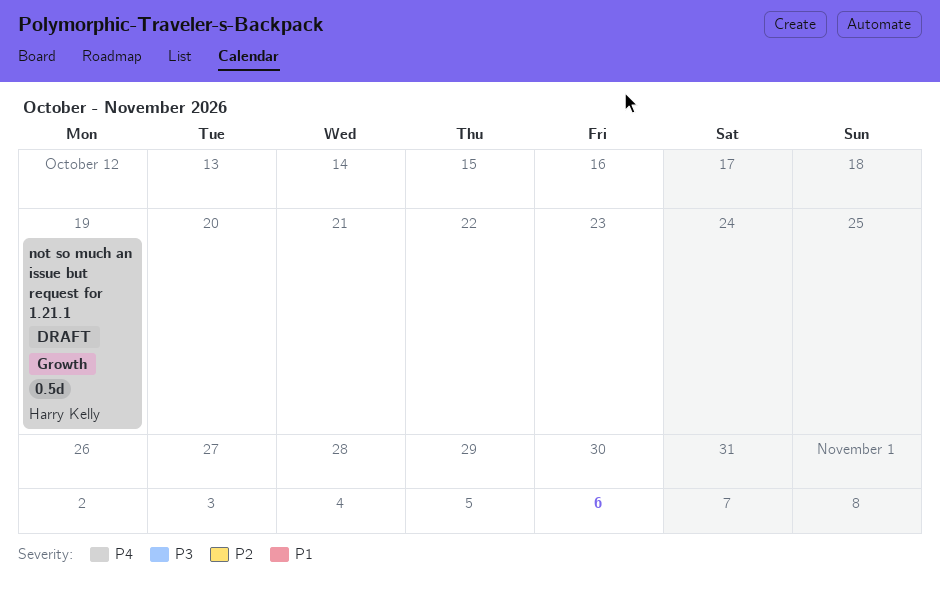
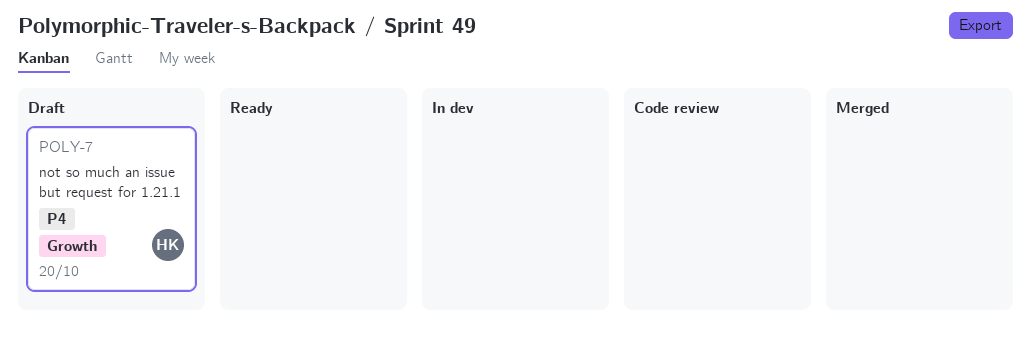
not so much an issue but request for 1.21.1, due: Oct 19 -> Oct 20

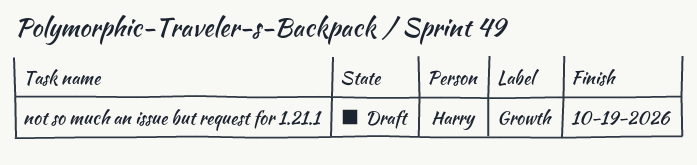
not so much an issue but request for 1.21.1, due: Oct 20 -> Oct 19

